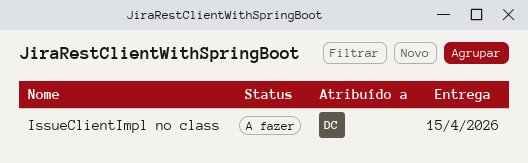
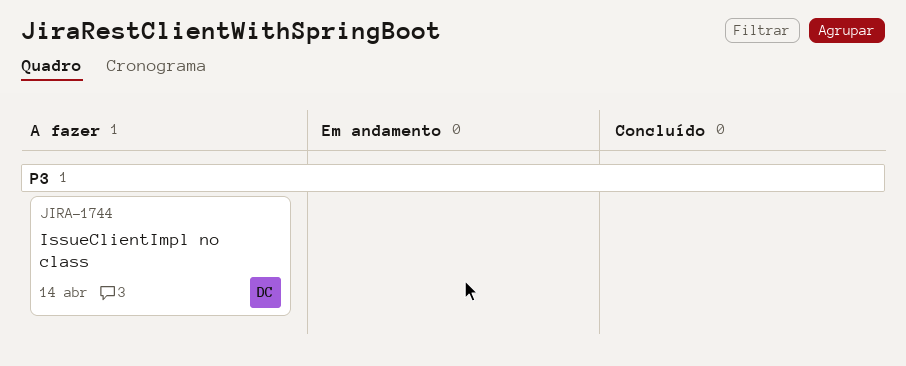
IssueClientImpl no class, due: Apr 15 -> Apr 14

